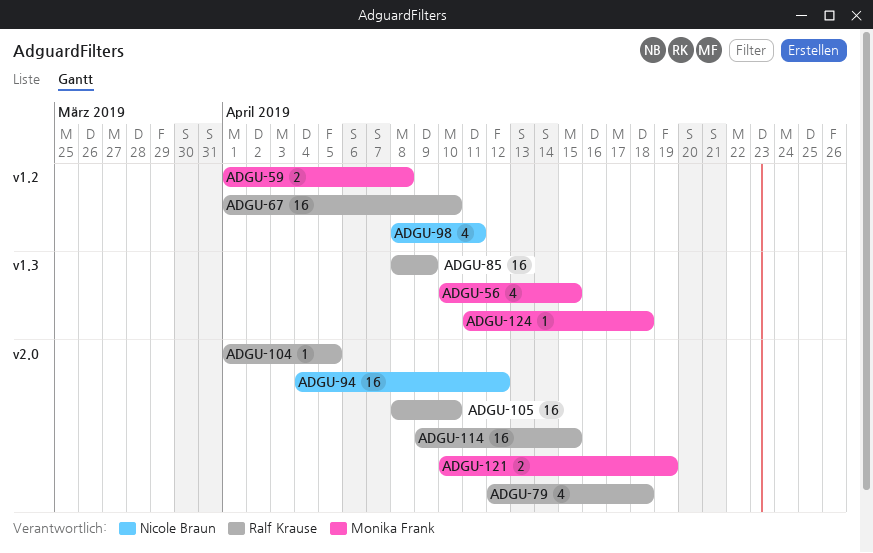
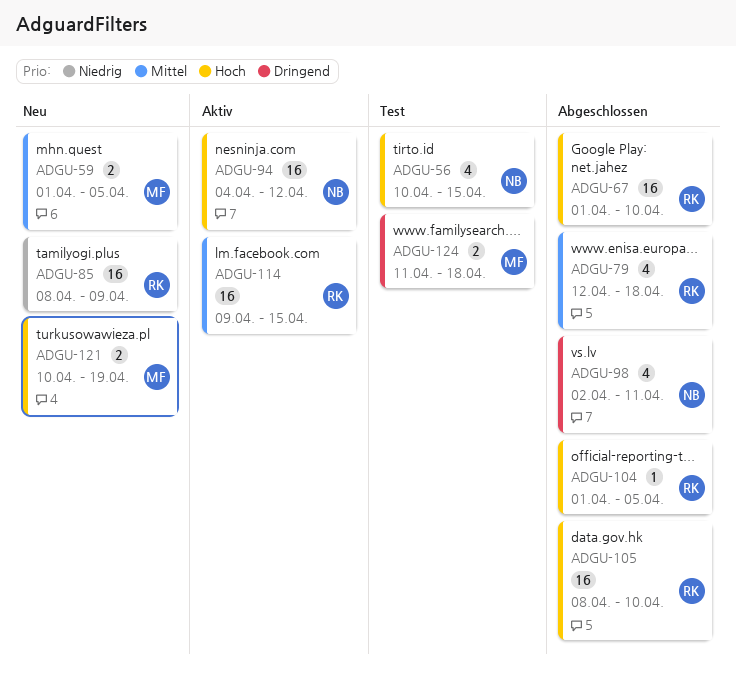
ADGU-56, owner: Monika Frank -> Nicole Braun
ADGU-59, due: Apr 8 -> Apr 5
ADGU-98, start: Apr 8 -> Apr 2
ADGU-124, estimate: 1 -> 2

